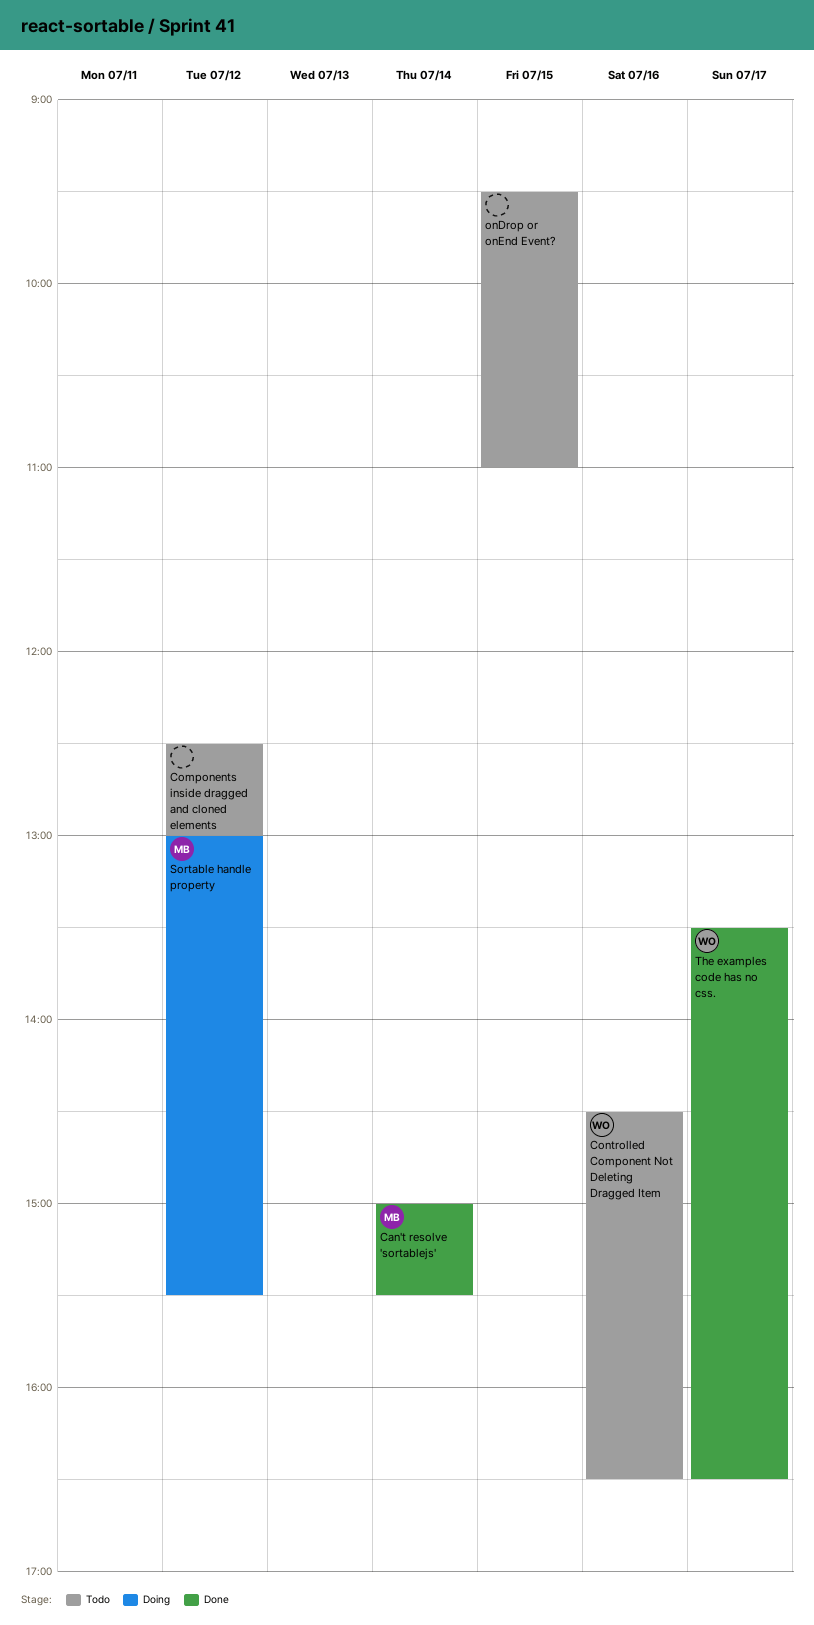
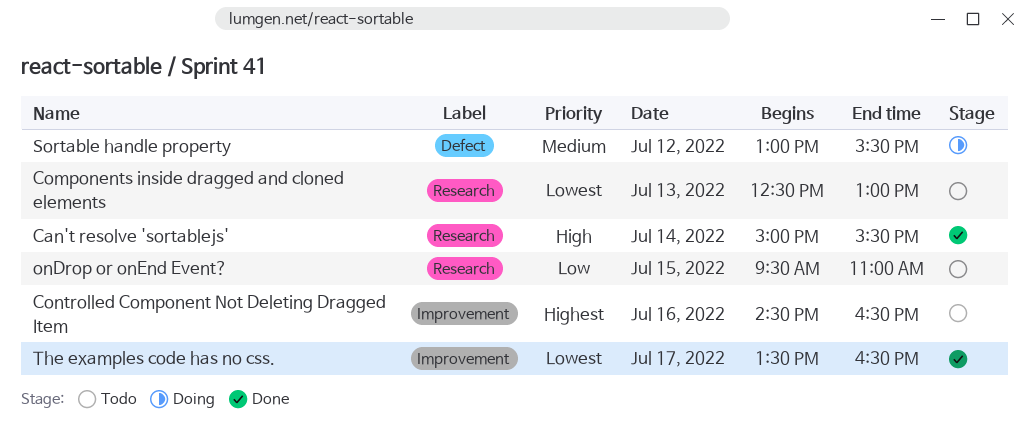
Components inside dragged and cloned elements, day: Jul 12 -> Jul 13

